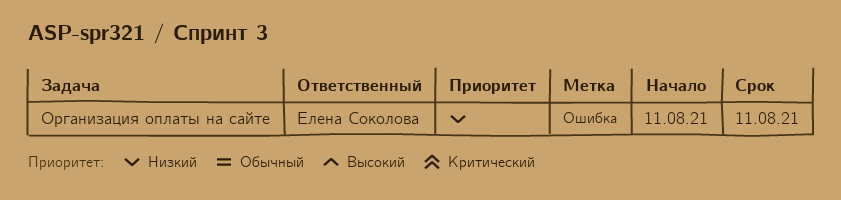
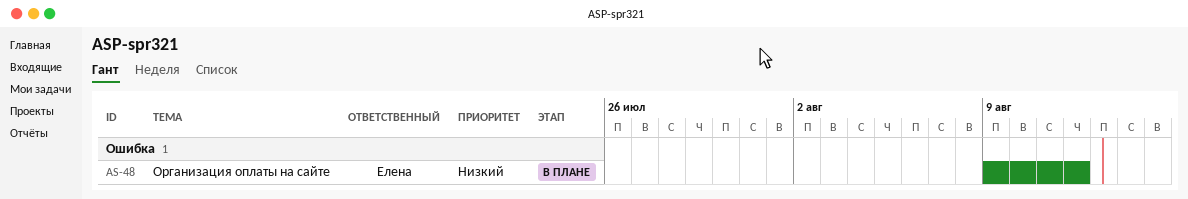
Организация оплаты на сайте, start: Aug 11 -> Aug 9
Организация оплаты на сайте, due: Aug 11 -> Aug 12

